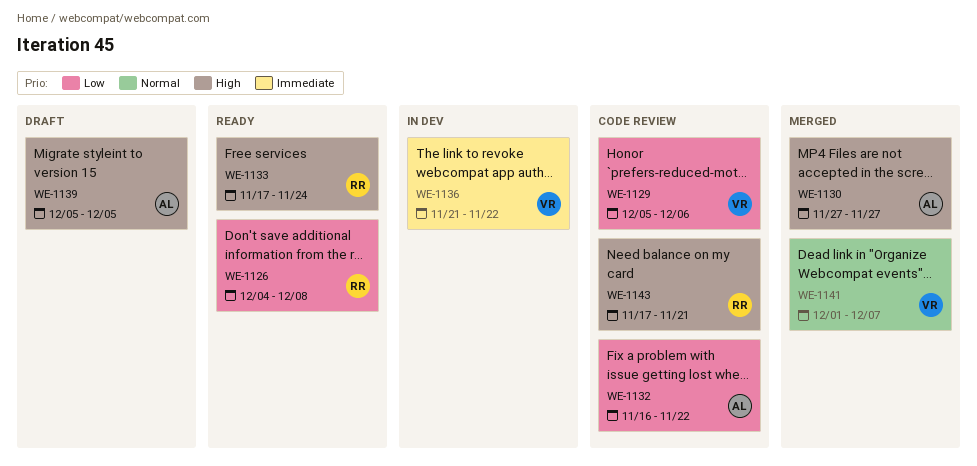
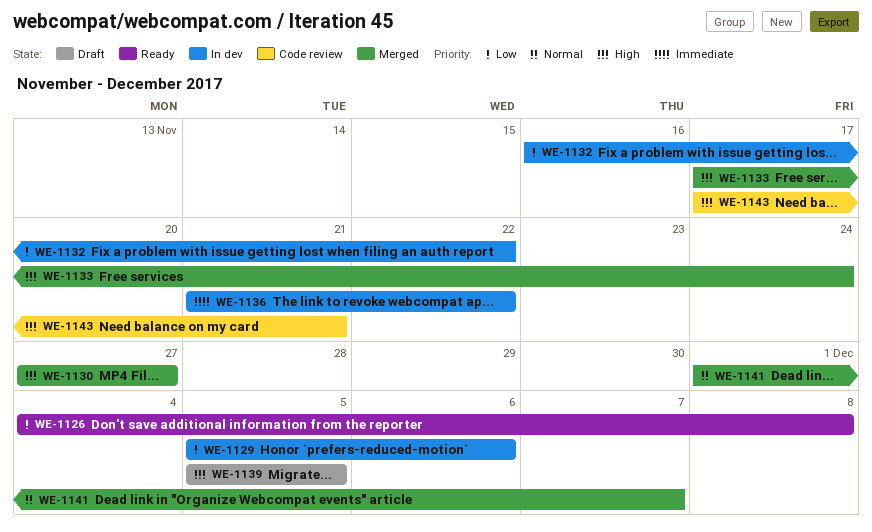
WE-1129, status: Code review -> In dev
WE-1132, status: Code review -> In dev
WE-1133, status: Ready -> Merged

